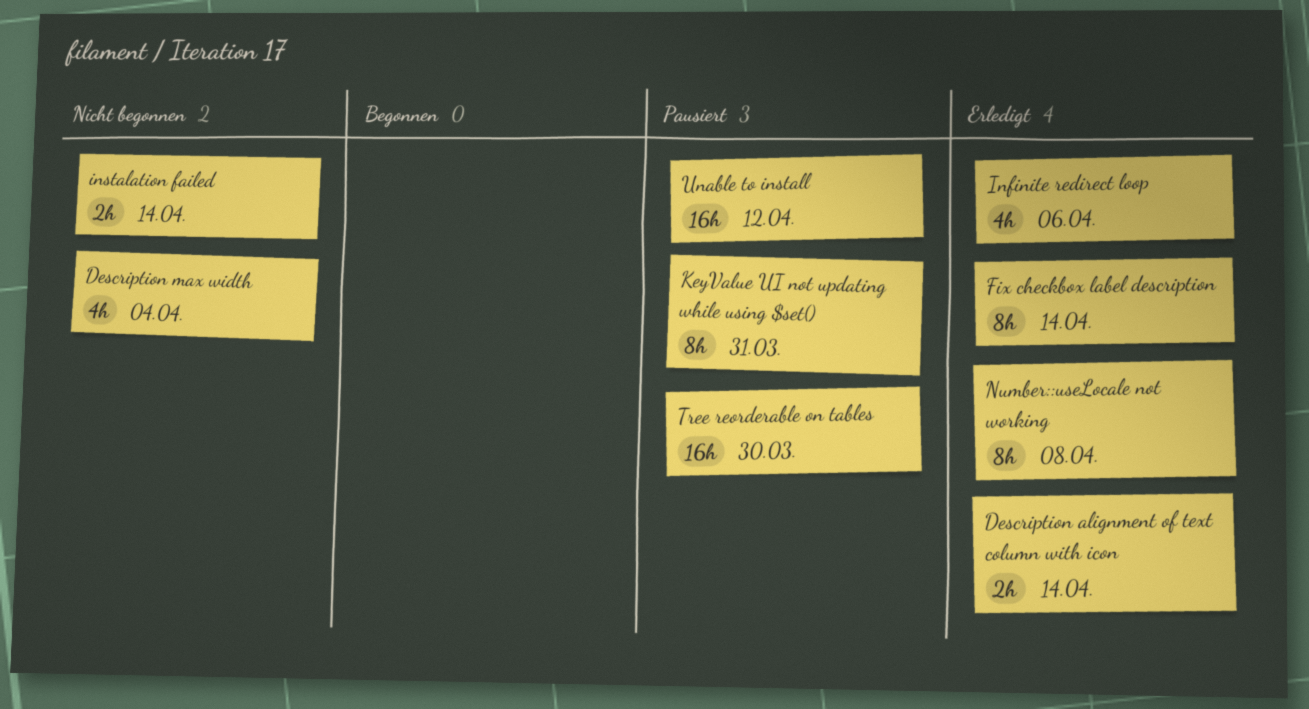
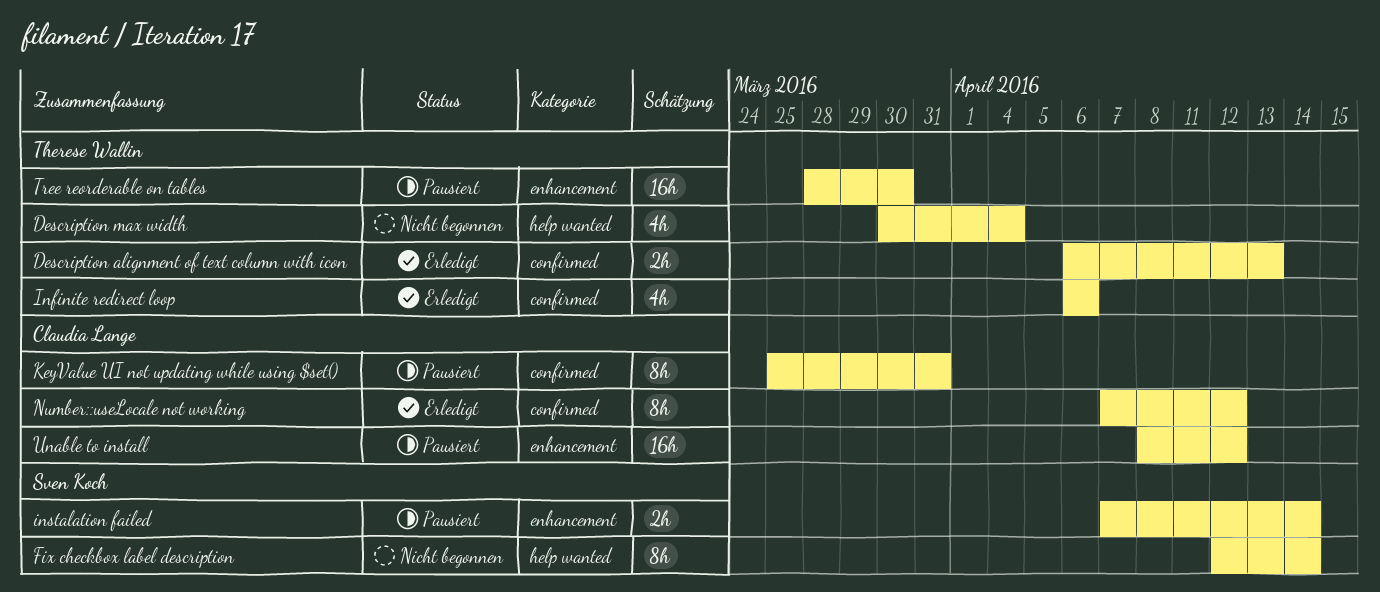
Description alignment of text column with icon, due: Apr 14 -> Apr 13
Fix checkbox label description, status: Erledigt -> Nicht begonnen
instalation failed, status: Nicht begonnen -> Pausiert
Number::useLocale not working, due: Apr 8 -> Apr 12

